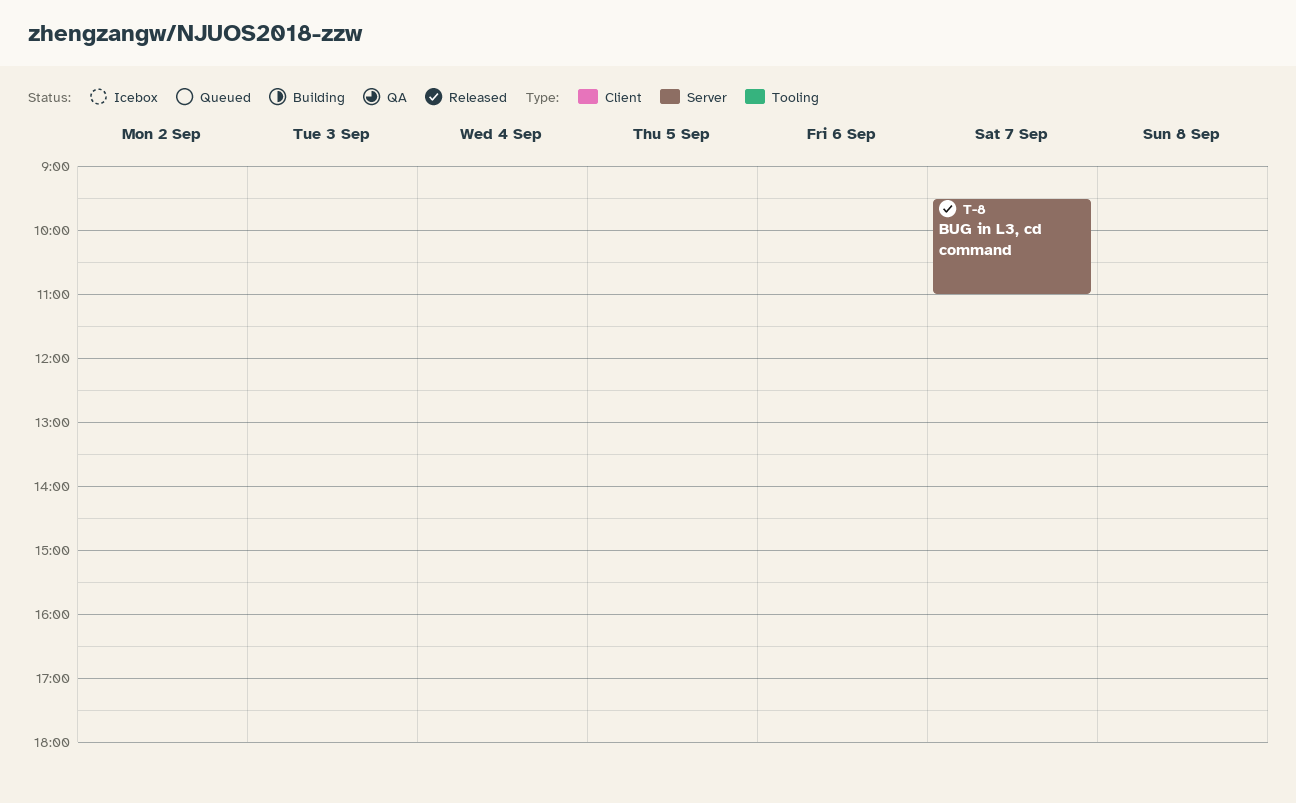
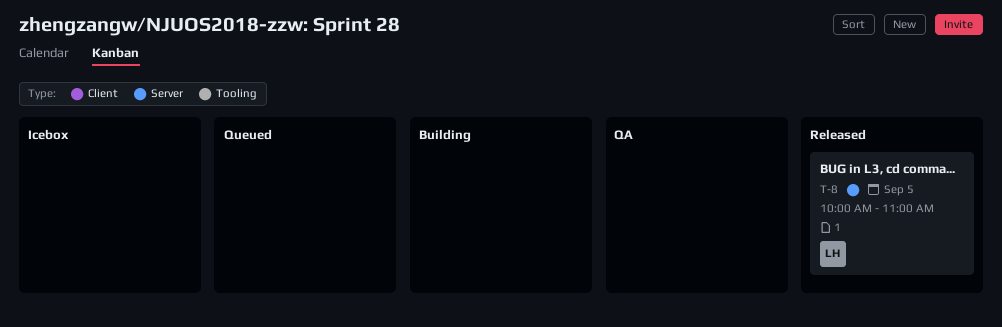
T-8, day: Sep 7 -> Sep 5
T-8, begins: 09:30 -> 10:00

